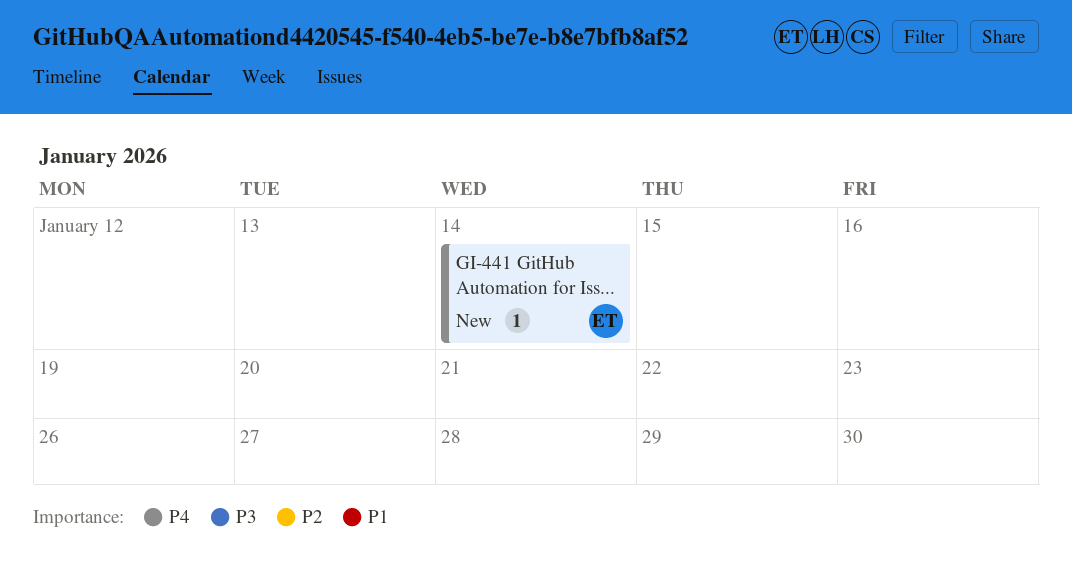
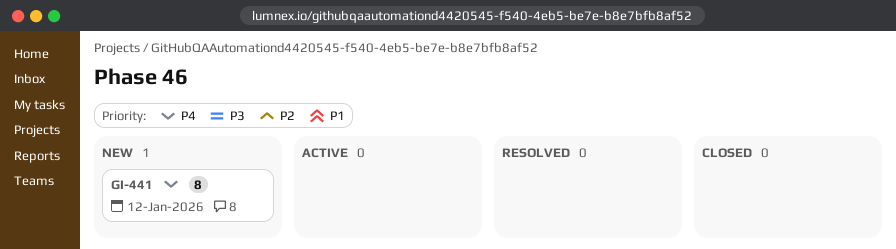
GI-441, estimate: 1 -> 8
GI-441, due: Jan 14 -> Jan 12

